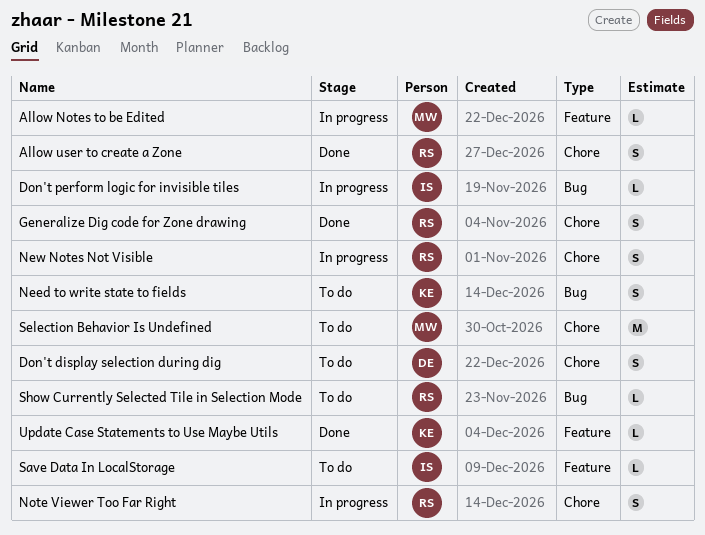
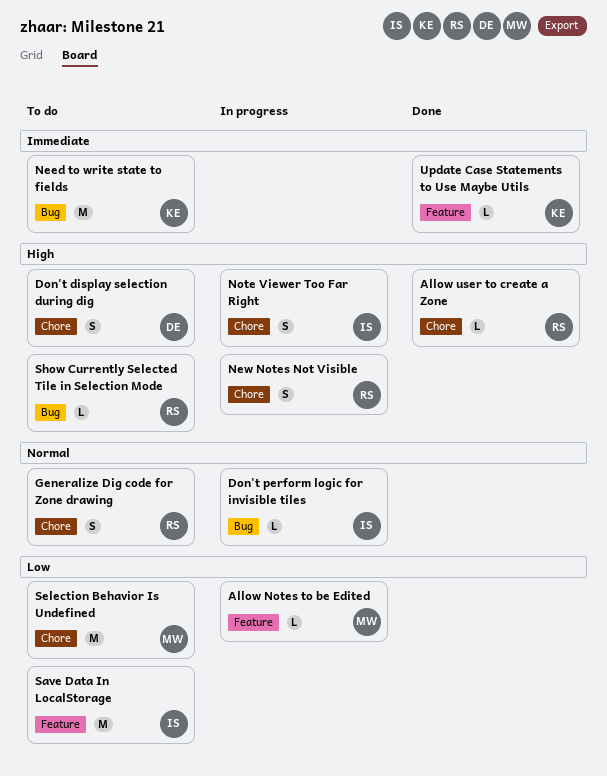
Allow user to create a Zone, estimate: S -> L
Generalize Dig code for Zone drawing, status: Done -> To do
Need to write state to fields, estimate: S -> M
Note Viewer Too Far Right, owner: RS -> IS
Save Data In LocalStorage, estimate: L -> M

